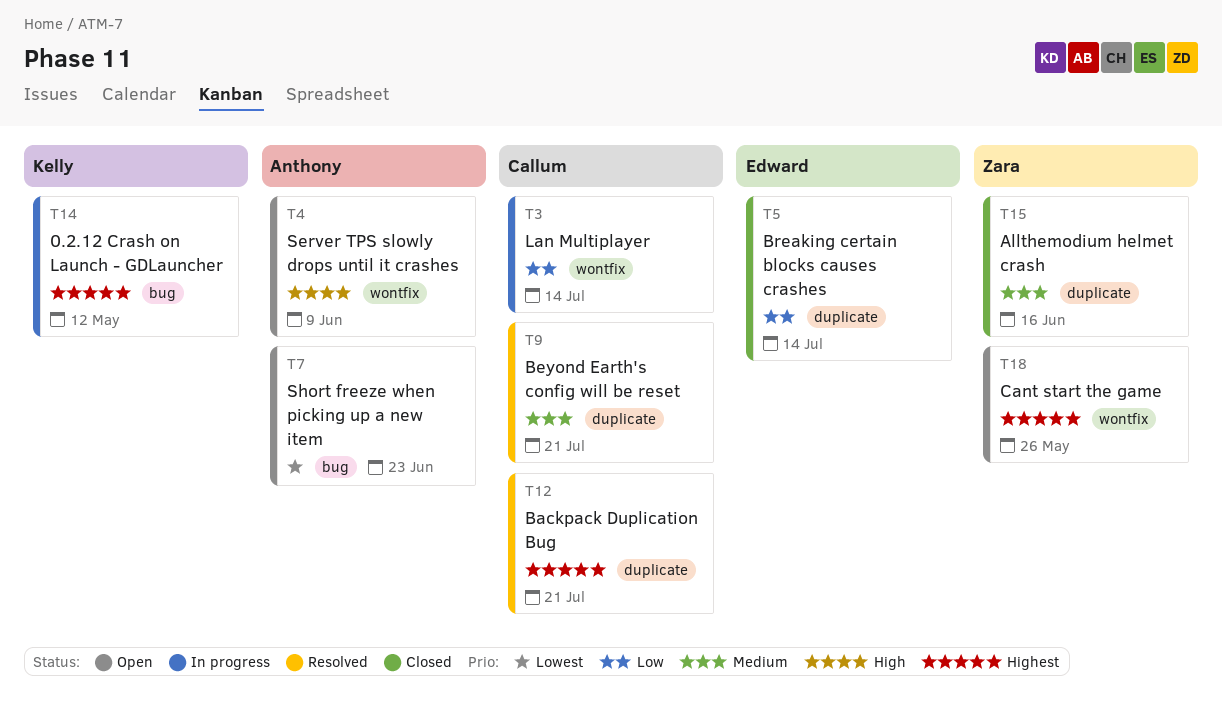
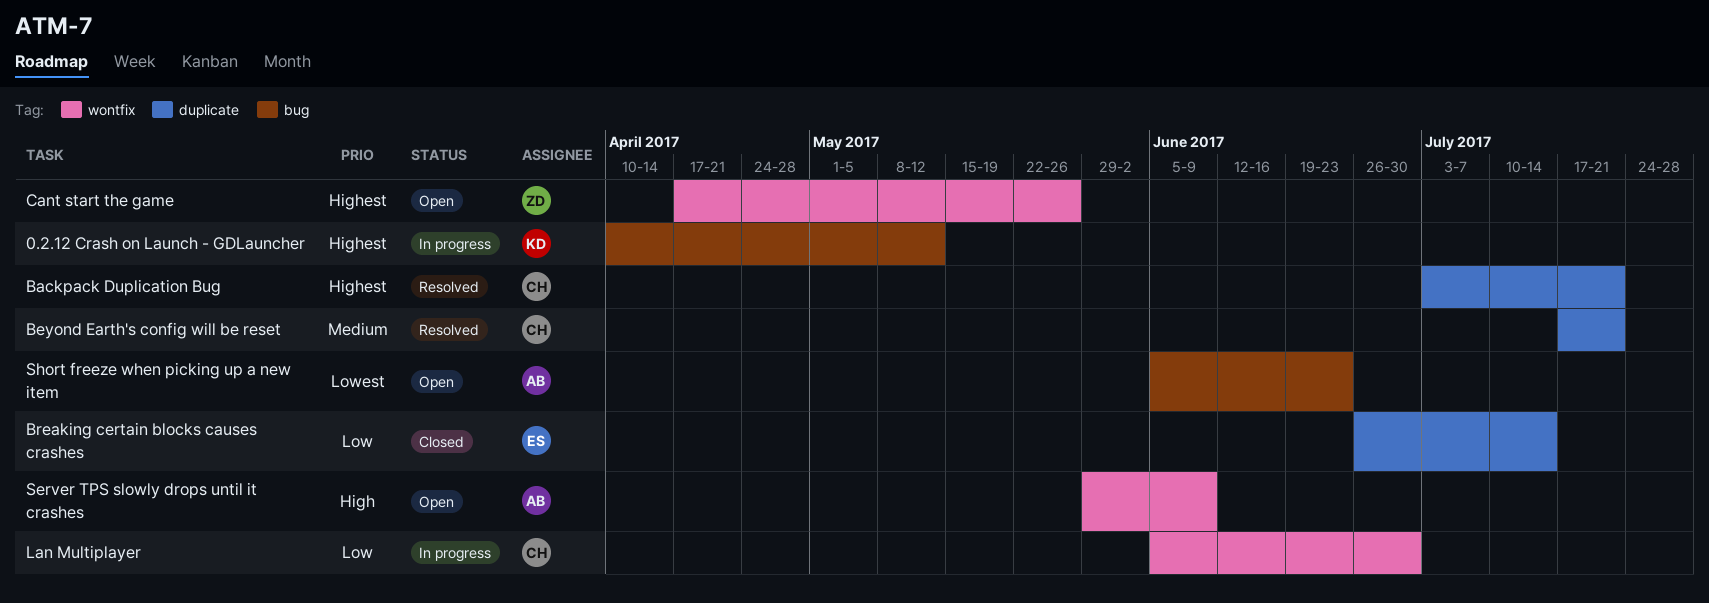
Allthemodium helmet crash: present -> none
Lan Multiplayer, due: Jul 14 -> Jun 30

